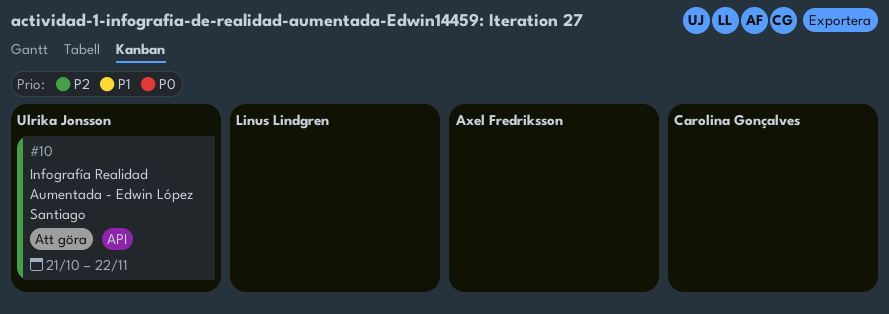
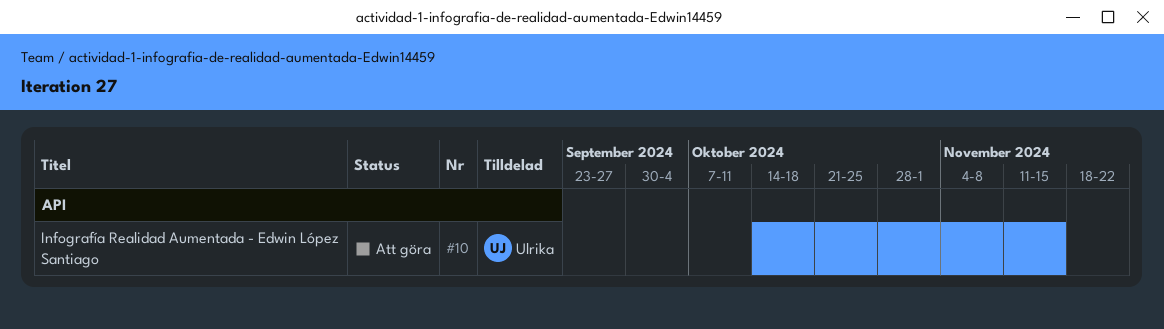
#10, start: Oct 21 -> Oct 14
#10, due: Nov 22 -> Nov 15

